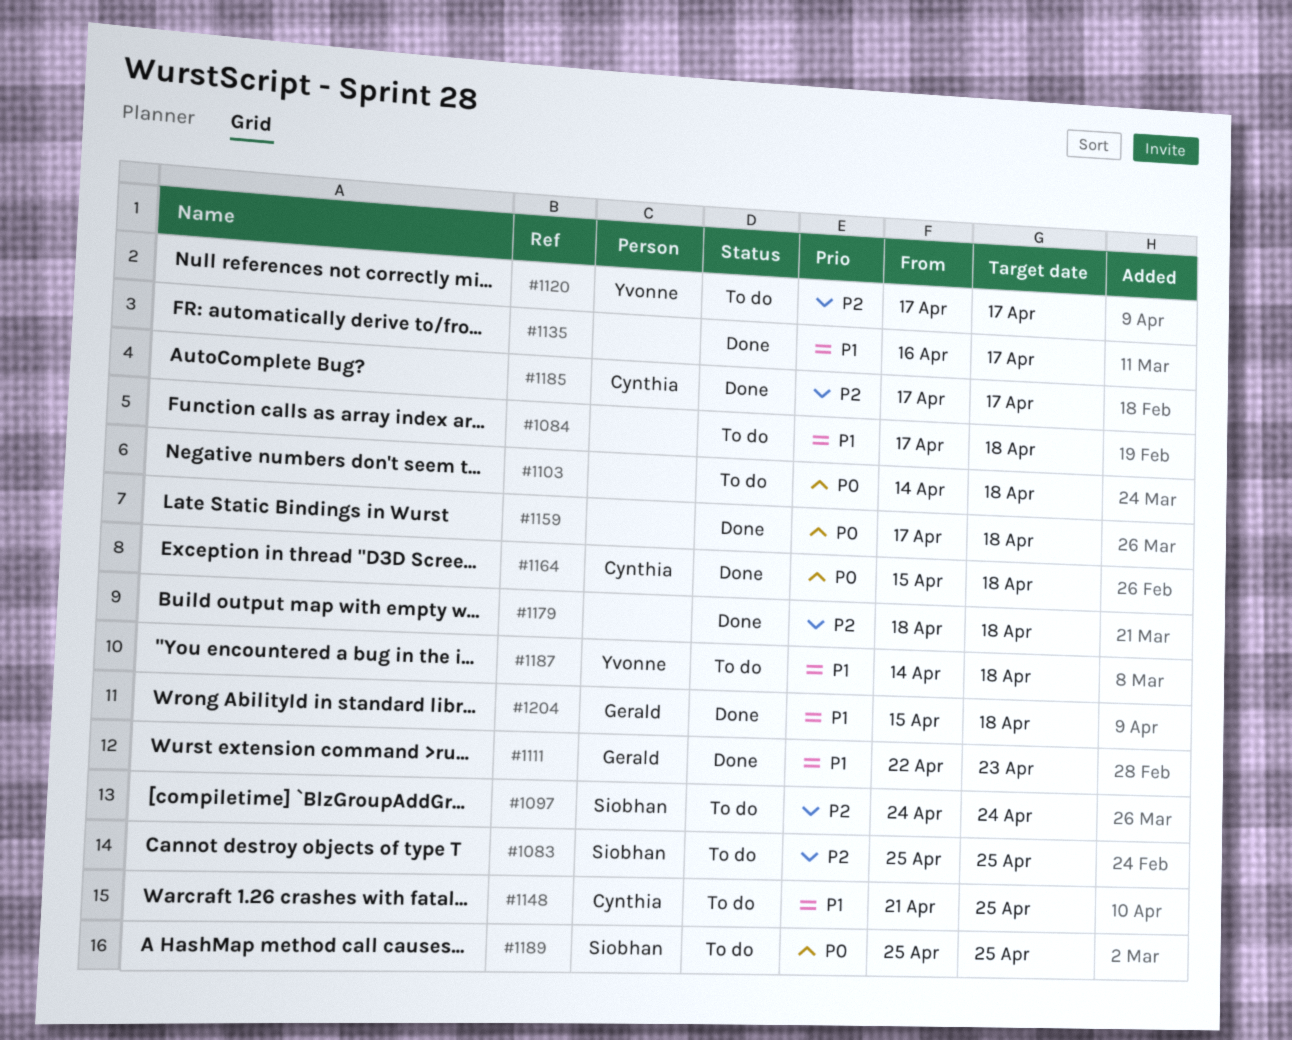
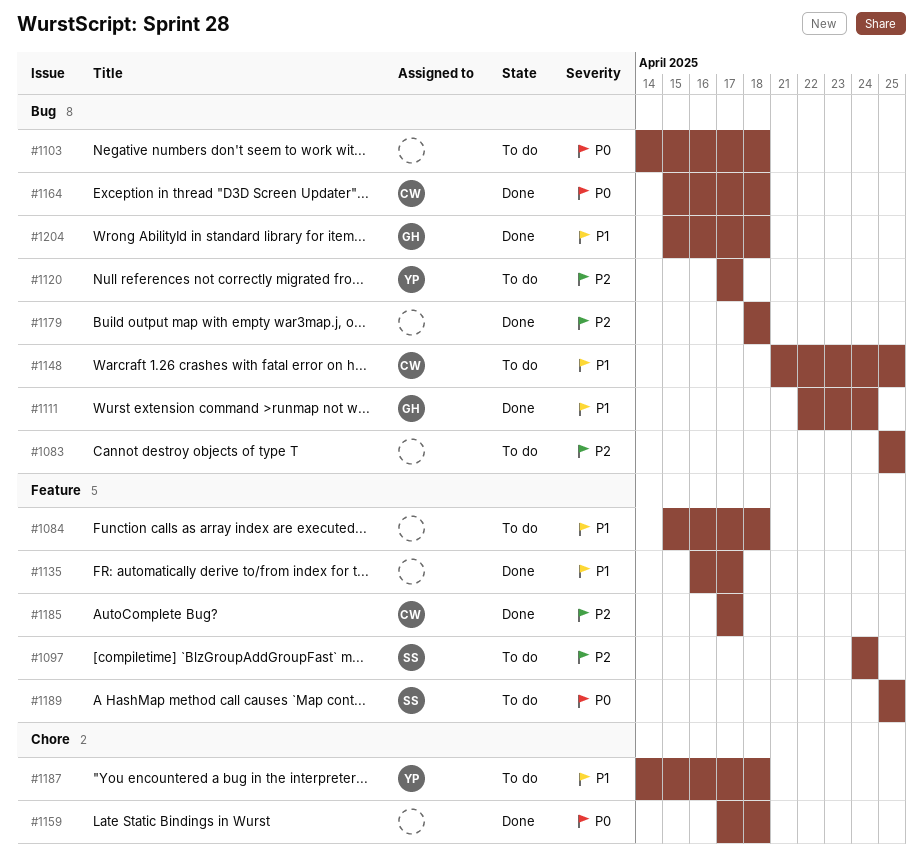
#1083, owner: Siobhan -> none
#1084, start: Apr 17 -> Apr 15
#1111, due: Apr 23 -> Apr 24

